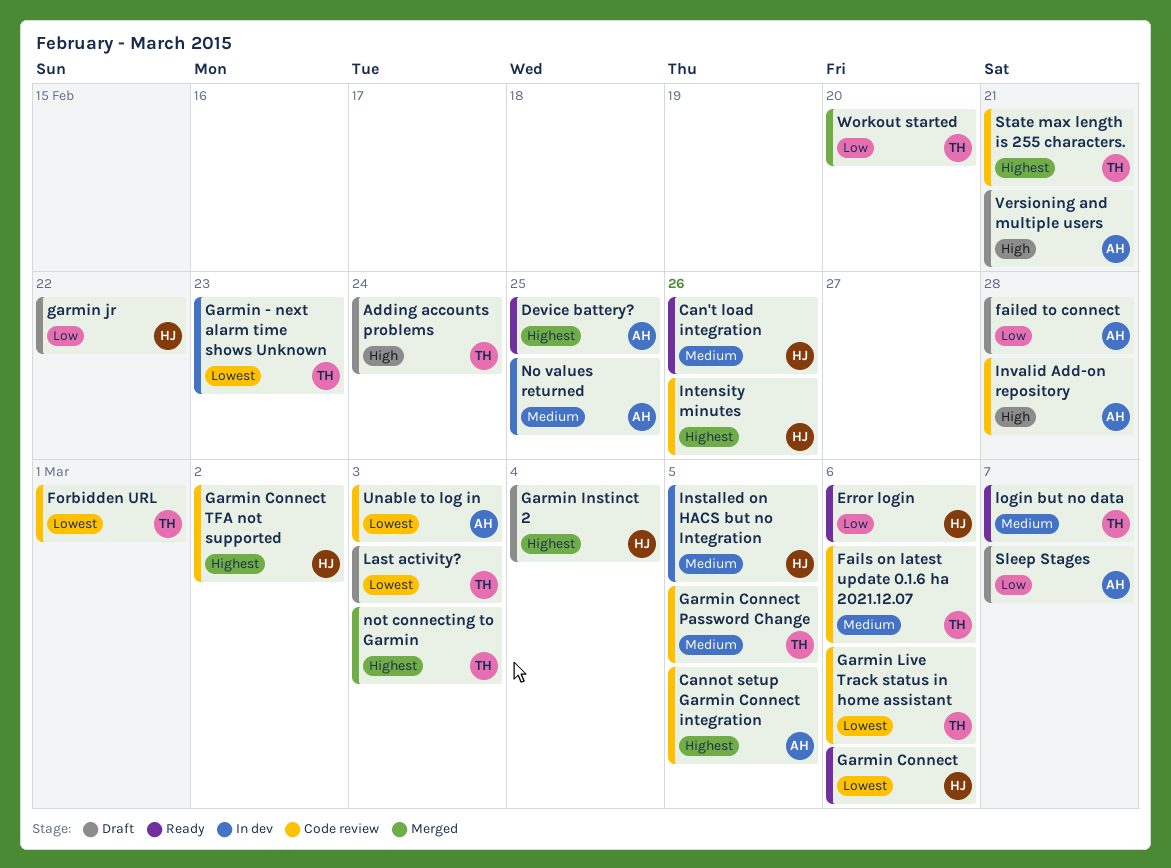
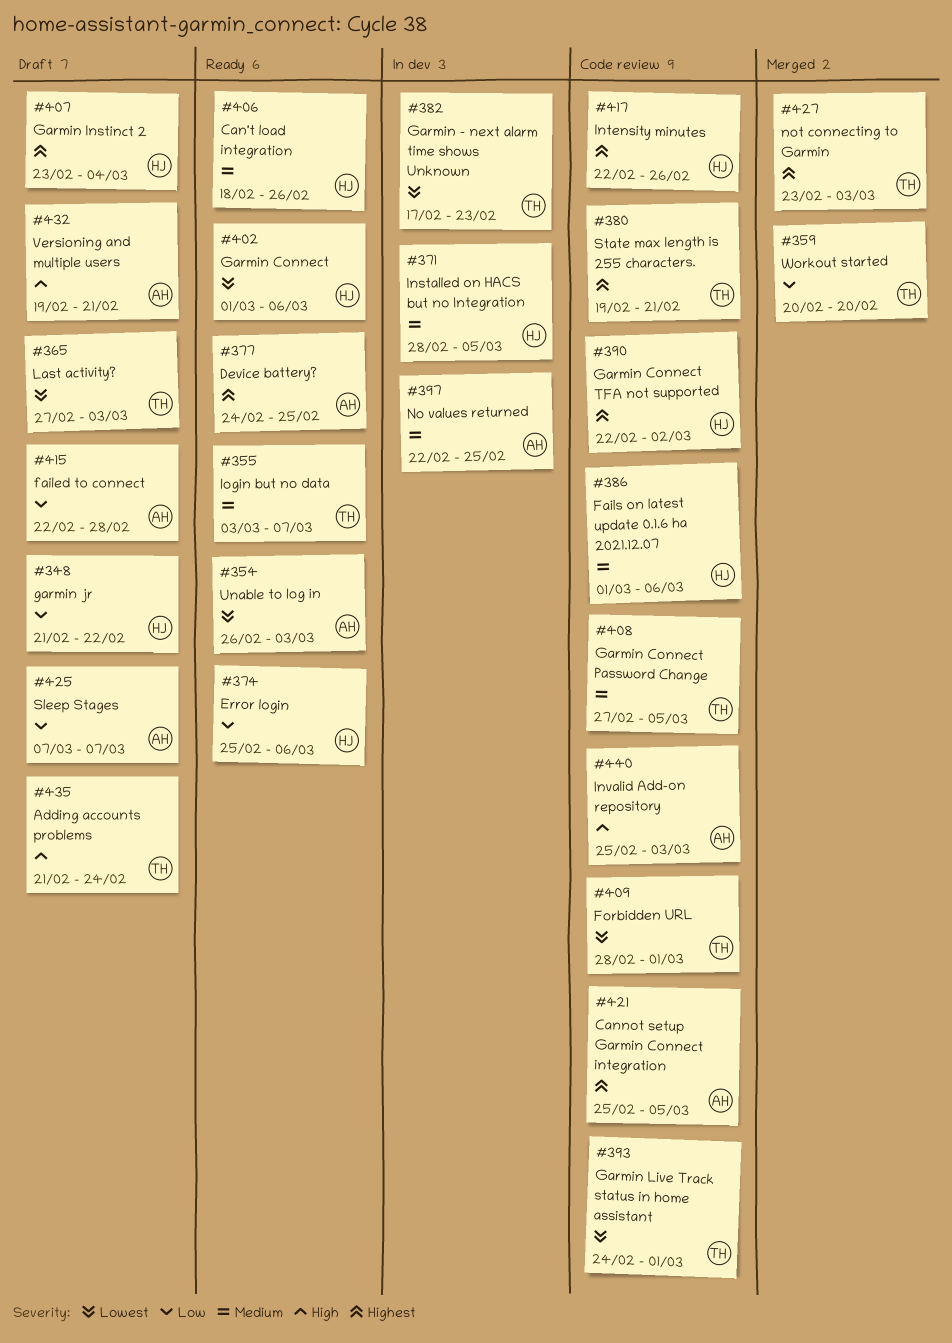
Fails on latest update 0.1.6 ha 2021.12.07, owner: TH -> HJ
Garmin Live Track status in home assistant, due: Mar 6 -> Mar 1
Invalid Add-on repository, due: Feb 28 -> Mar 3
Unable to log in, status: Code review -> Ready

